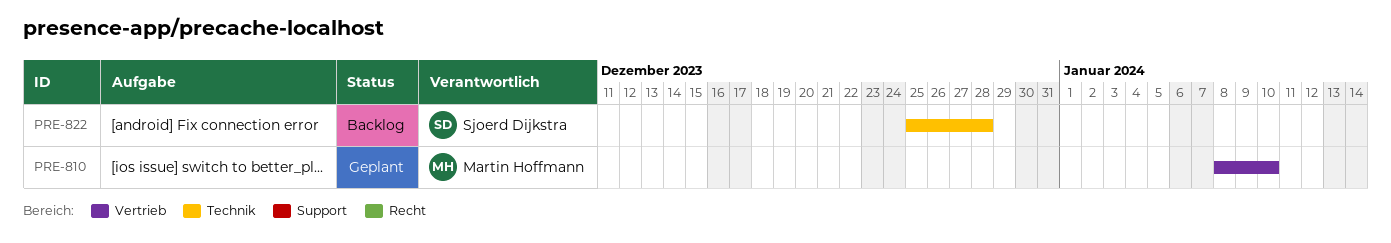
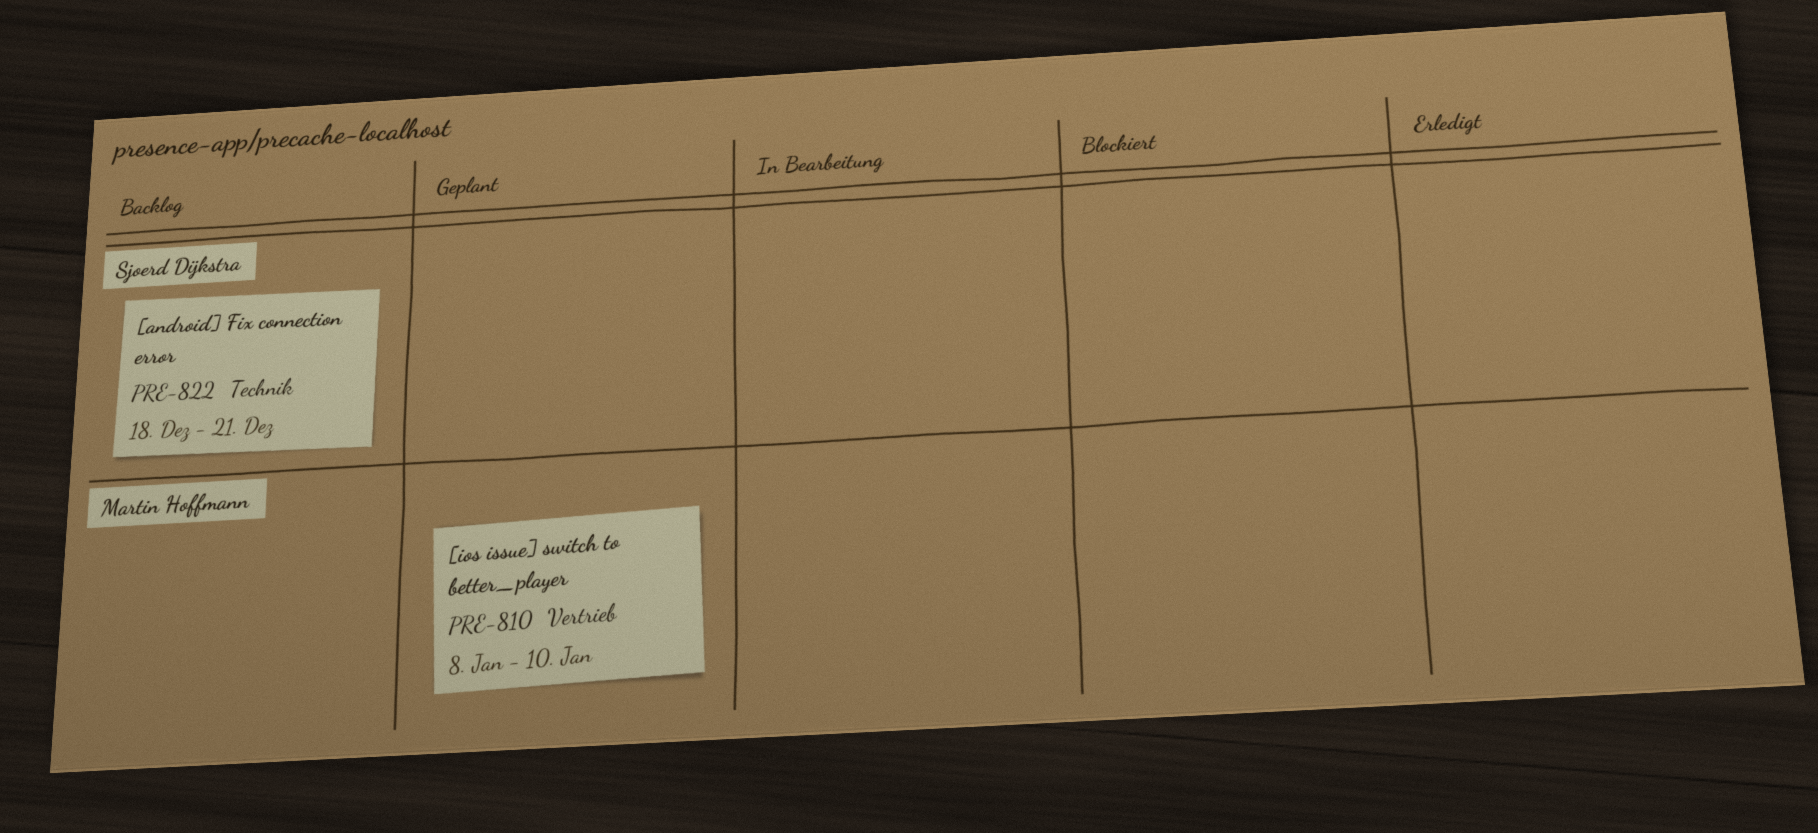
PRE-822, start: Dec 25 -> Dec 18
PRE-822, due: Dec 28 -> Dec 21

